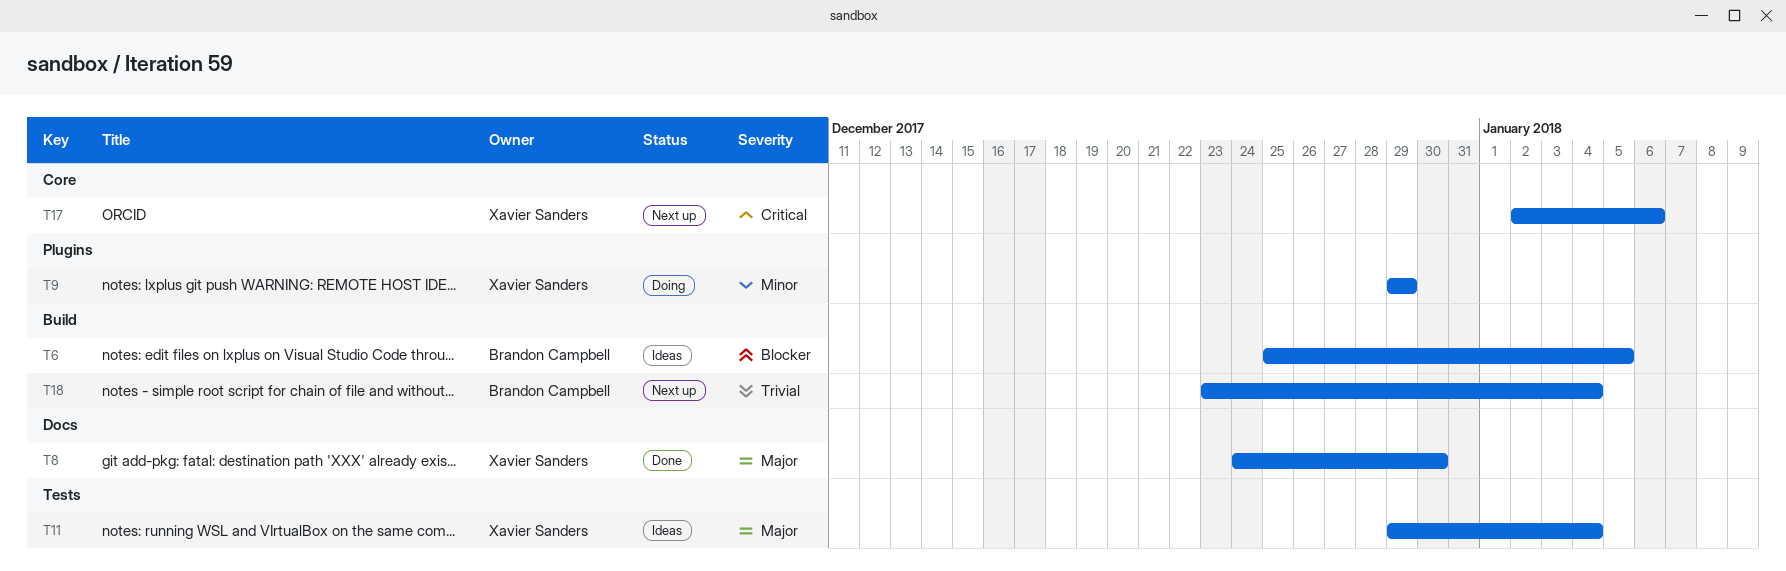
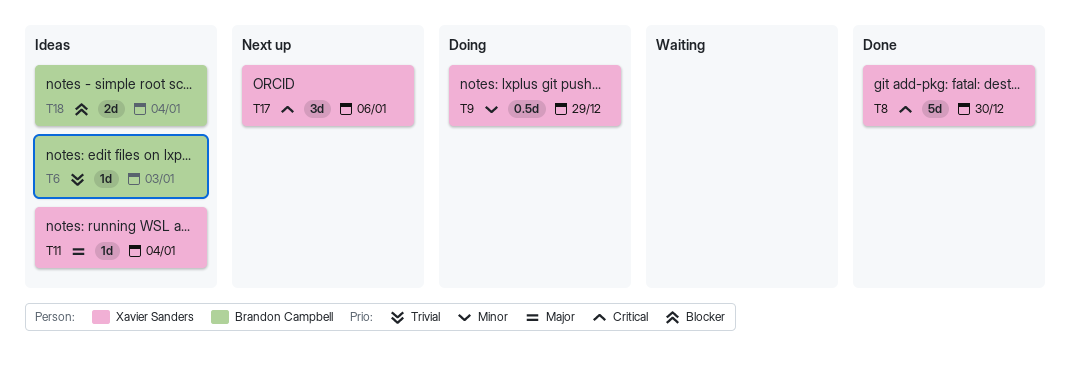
T6, priority: Blocker -> Trivial
T6, due: Jan 5 -> Jan 3
T8, priority: Major -> Critical
T18, status: Next up -> Ideas
T18, priority: Trivial -> Blocker

